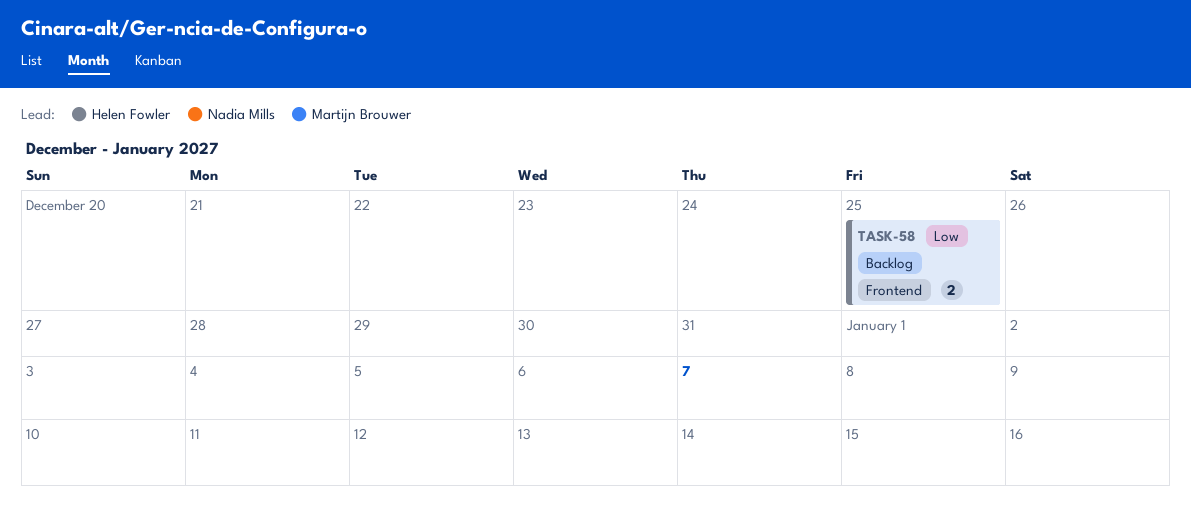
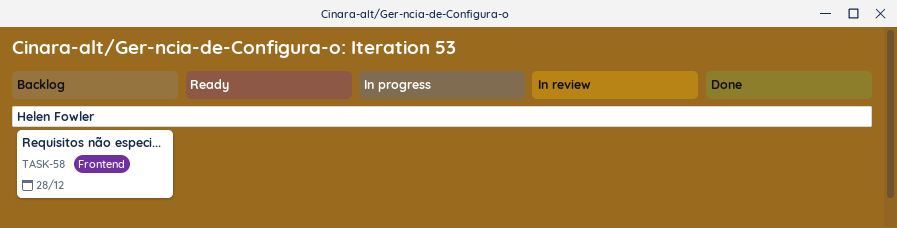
TASK-58, due: Dec 25 -> Dec 28

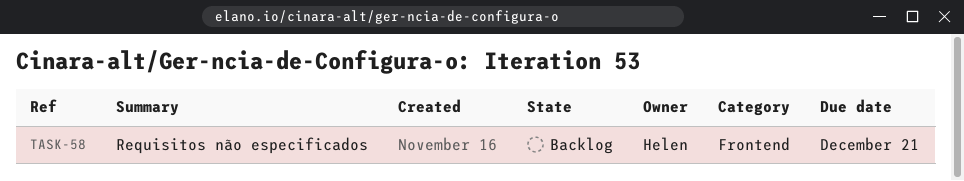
TASK-58, due: Dec 28 -> Dec 21

